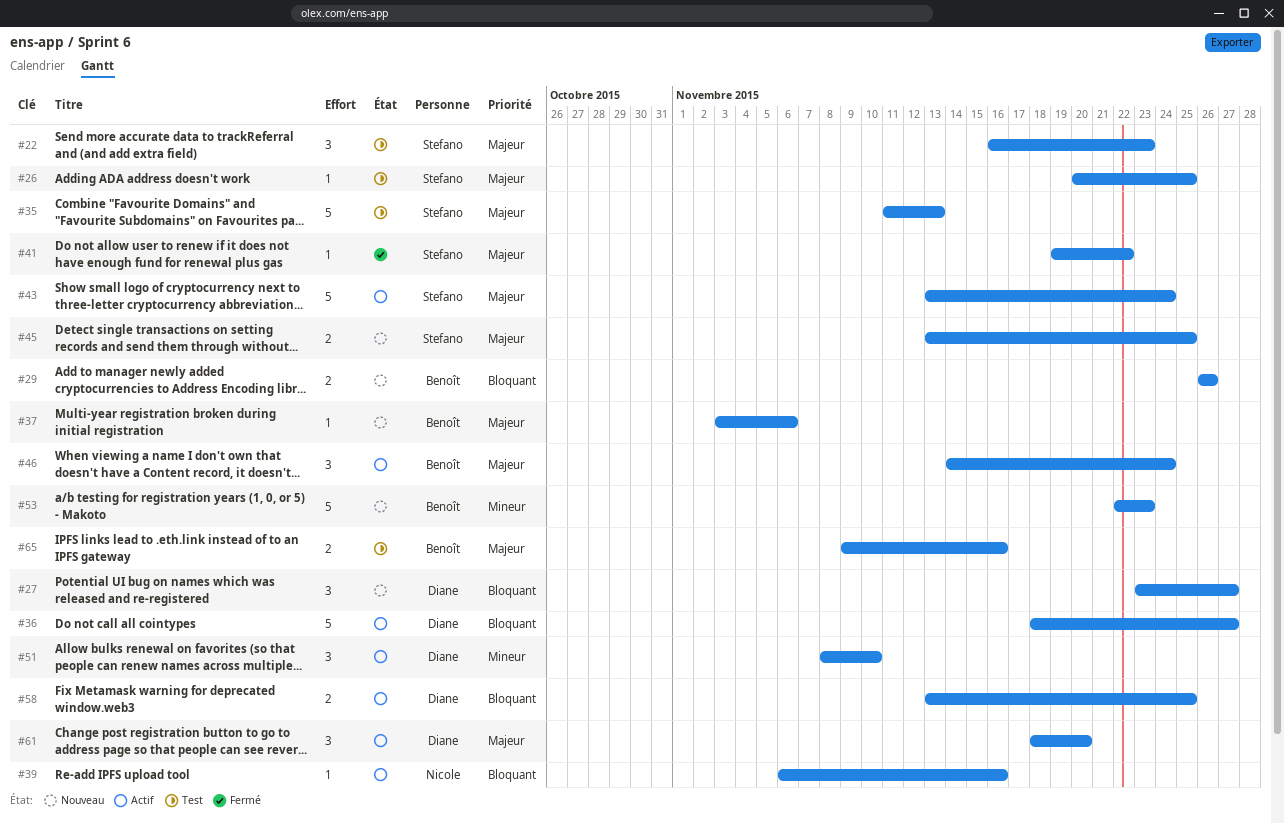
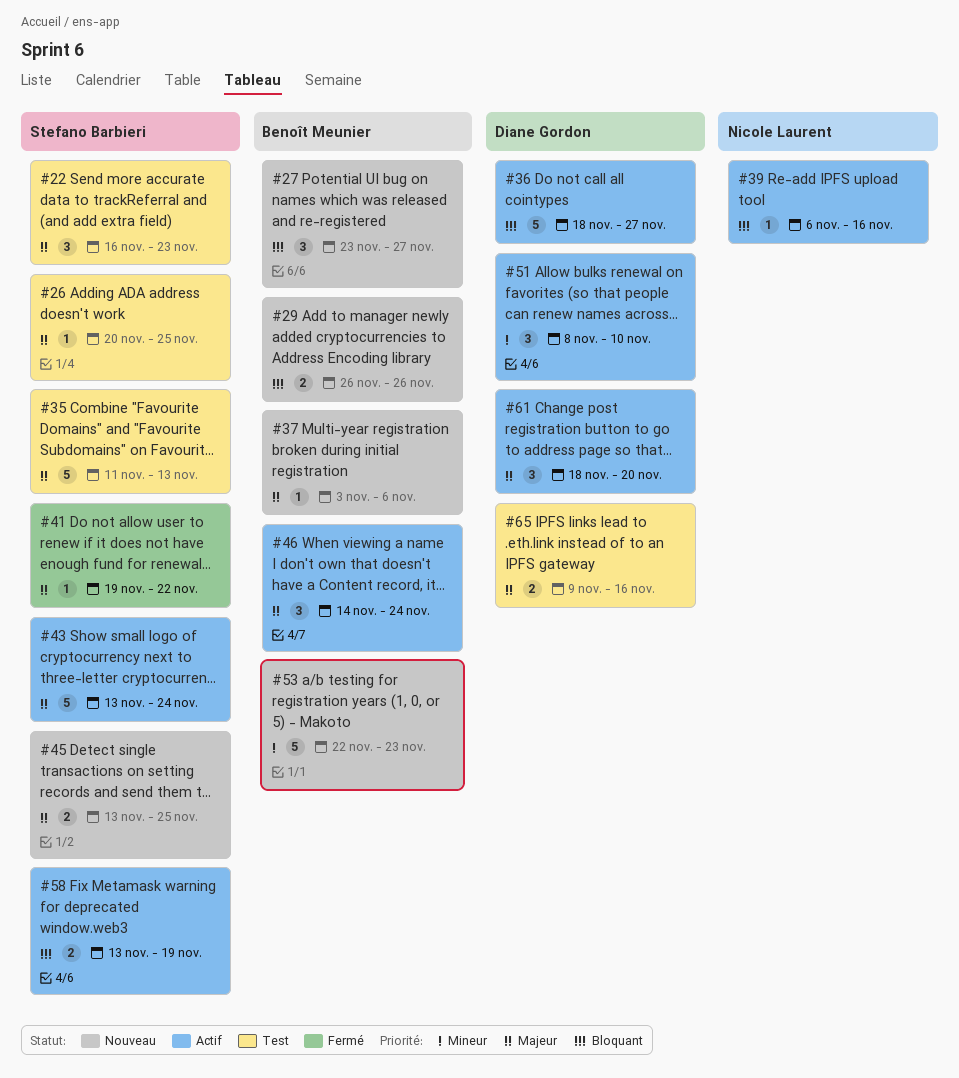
#27, owner: Diane Gordon -> Benoît Meunier
#58, owner: Diane Gordon -> Stefano Barbieri
#58, due: Nov 25 -> Nov 19
#65, owner: Benoît Meunier -> Diane Gordon

